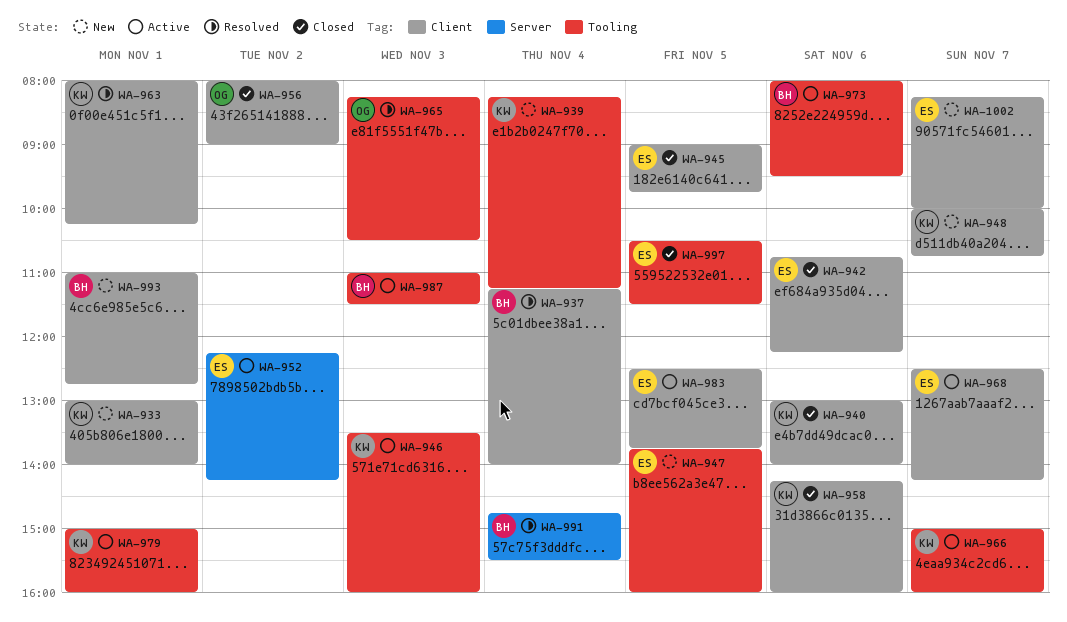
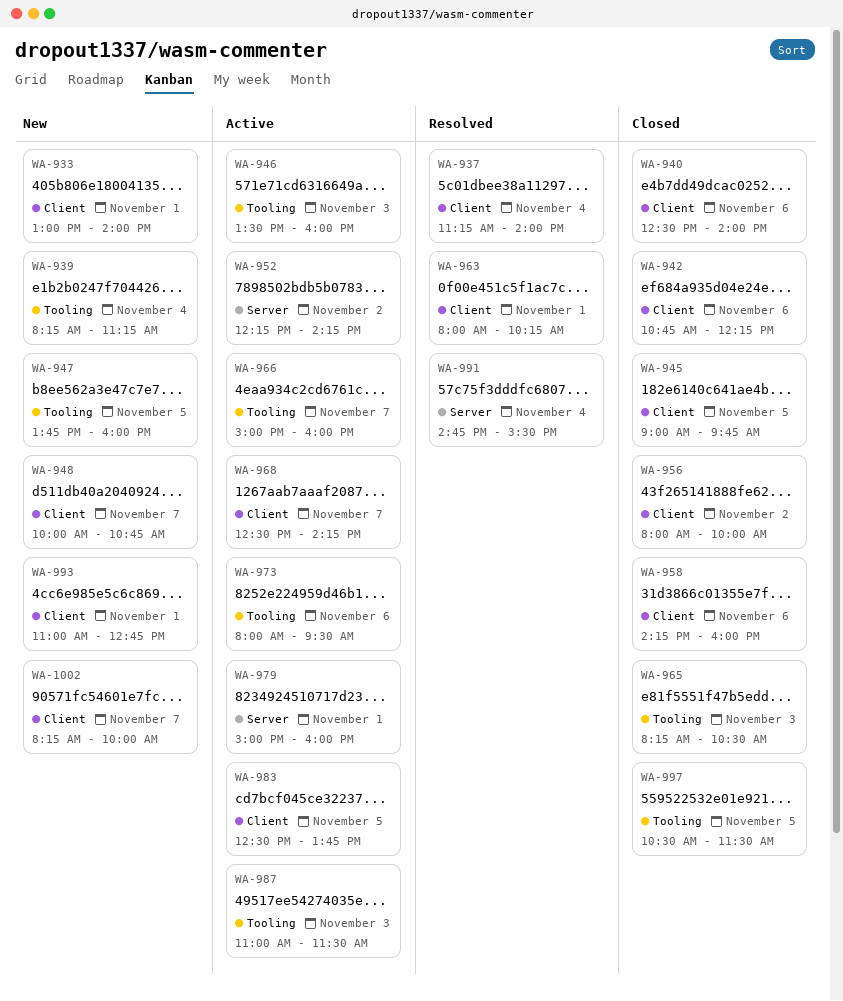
WA-940, begins: 13:00 -> 12:30
WA-956, ends: 09:00 -> 10:00
WA-965, status: Resolved -> Closed
WA-979, label: Tooling -> Server

